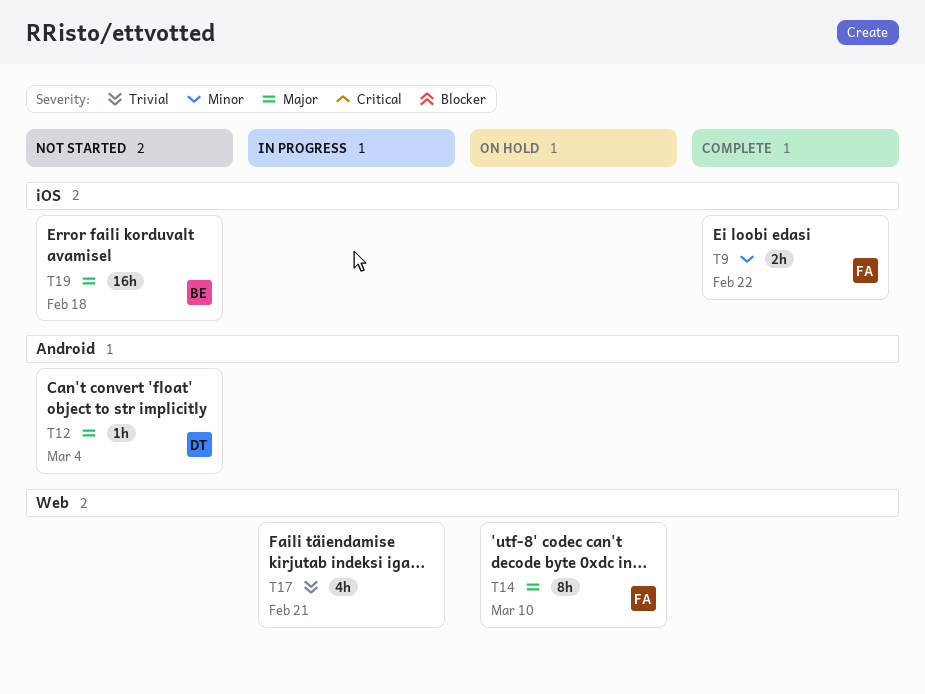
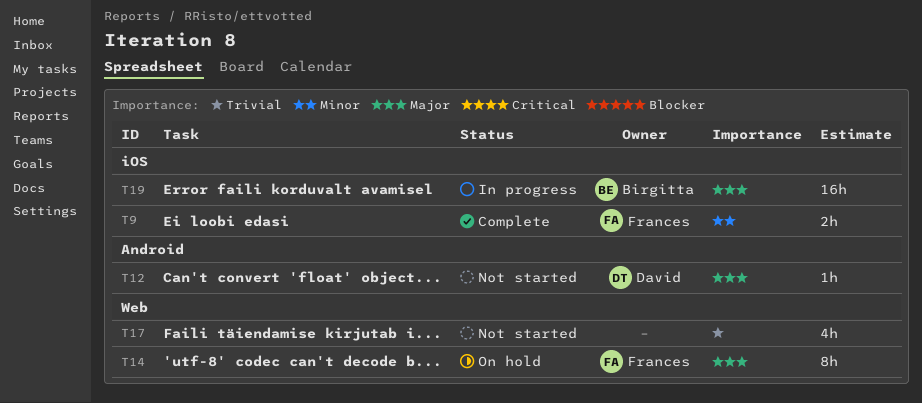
T17, status: In progress -> Not started
T19, status: Not started -> In progress

